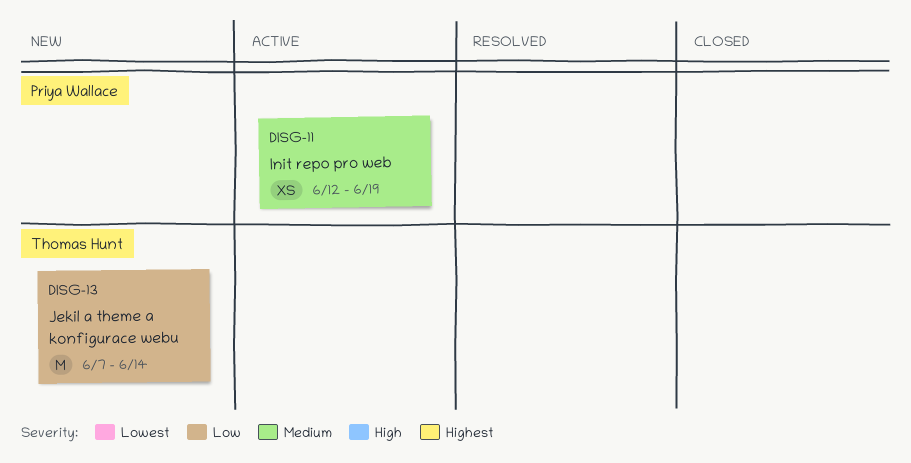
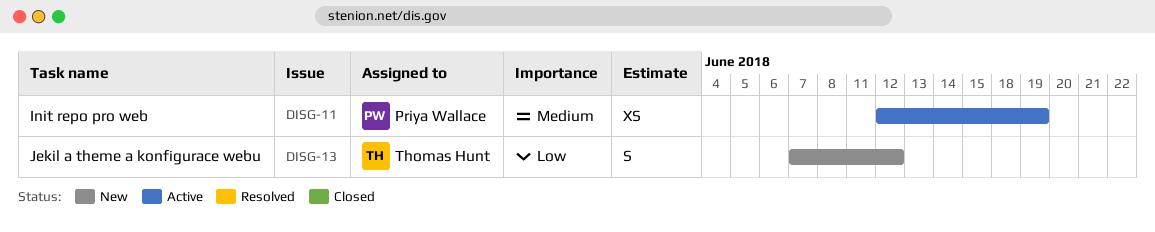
DISG-13, estimate: M -> S
DISG-13, due: Jun 14 -> Jun 12

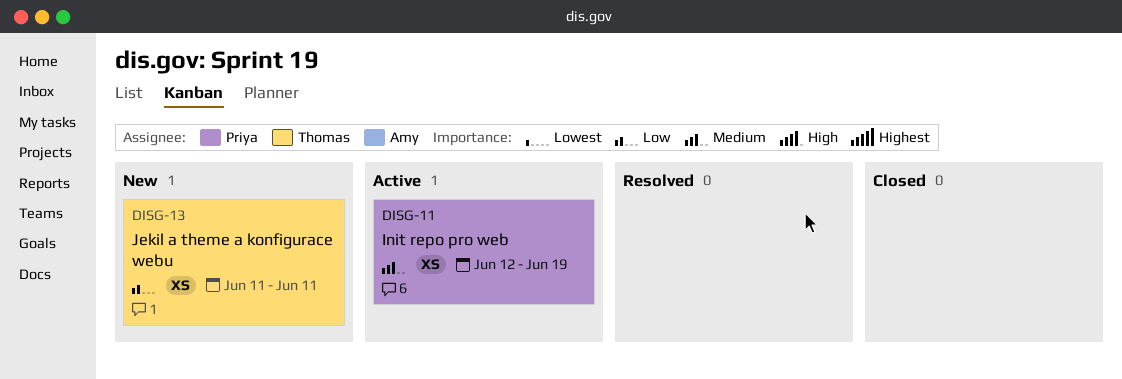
DISG-13, estimate: S -> XS
DISG-13, start: Jun 7 -> Jun 11
DISG-13, due: Jun 12 -> Jun 11

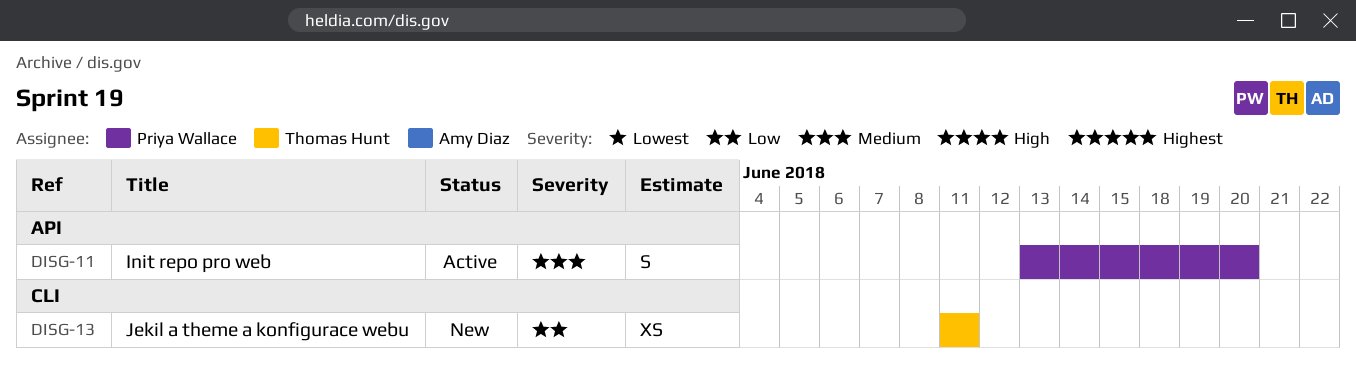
DISG-11, estimate: XS -> S
DISG-11, start: Jun 12 -> Jun 13
DISG-11, due: Jun 19 -> Jun 20

